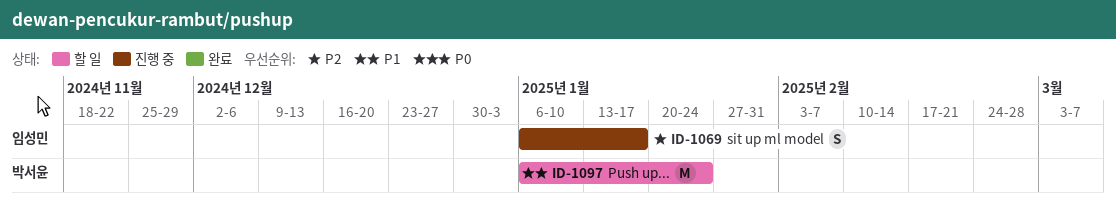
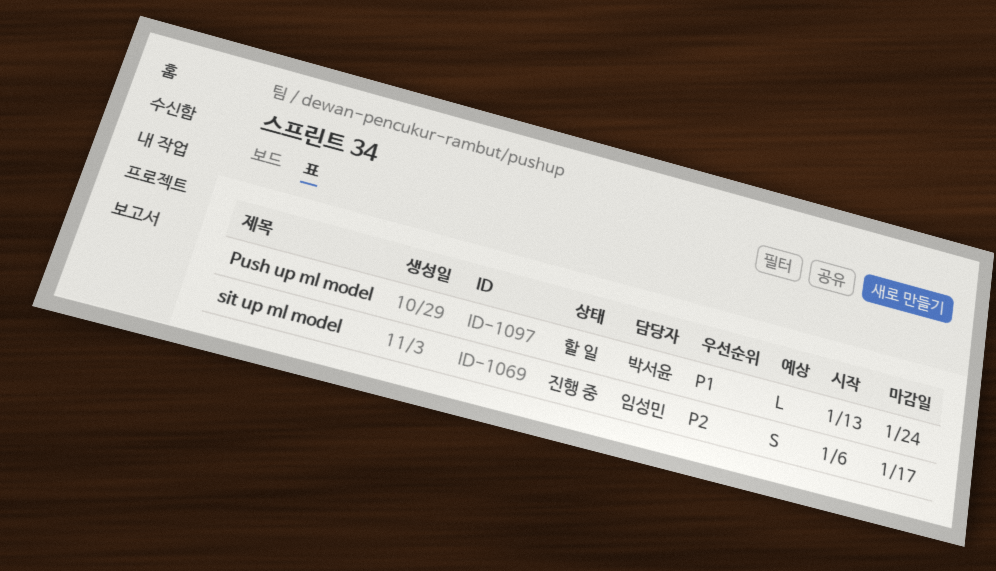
ID-1097, estimate: M -> L
ID-1097, start: Jan 6 -> Jan 13

